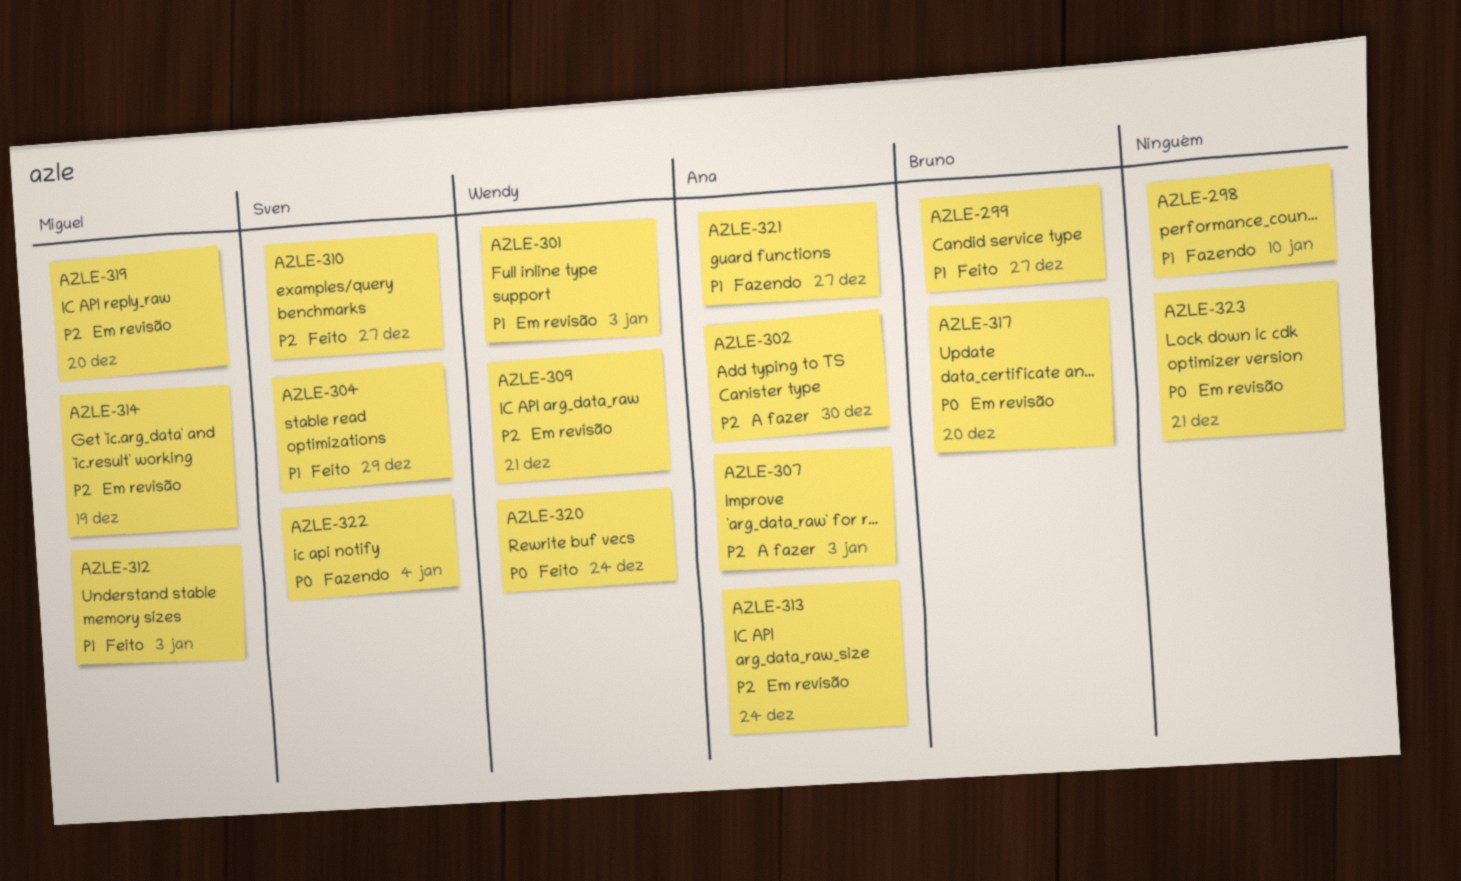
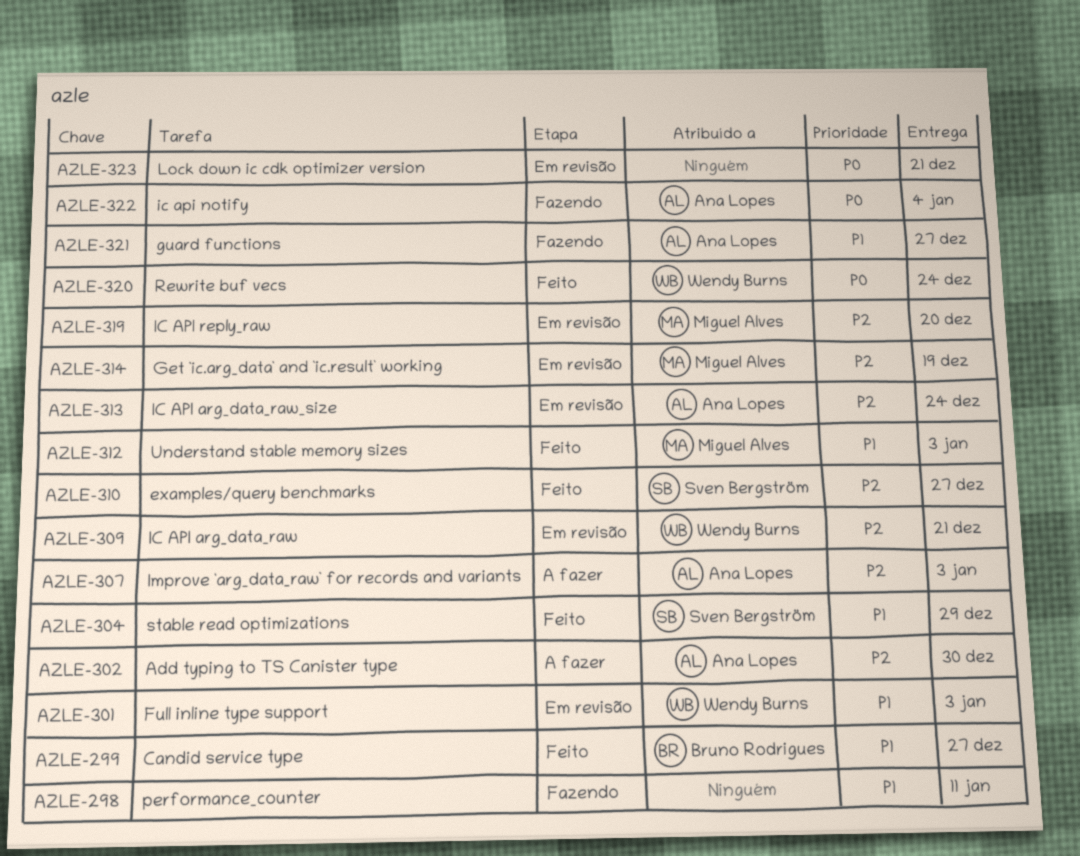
AZLE-298, due: Jan 10 -> Jan 11
AZLE-317: present -> none
AZLE-322, owner: Sven Bergström -> Ana Lopes

